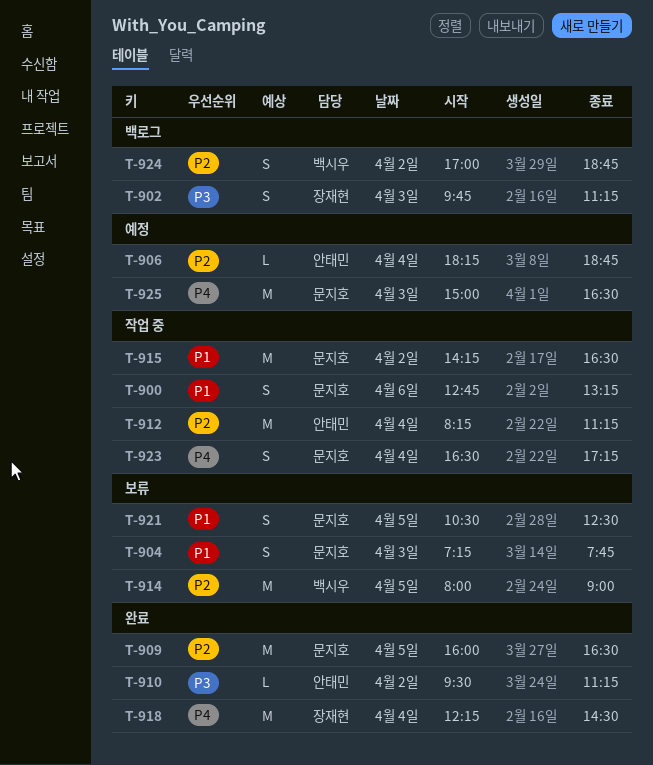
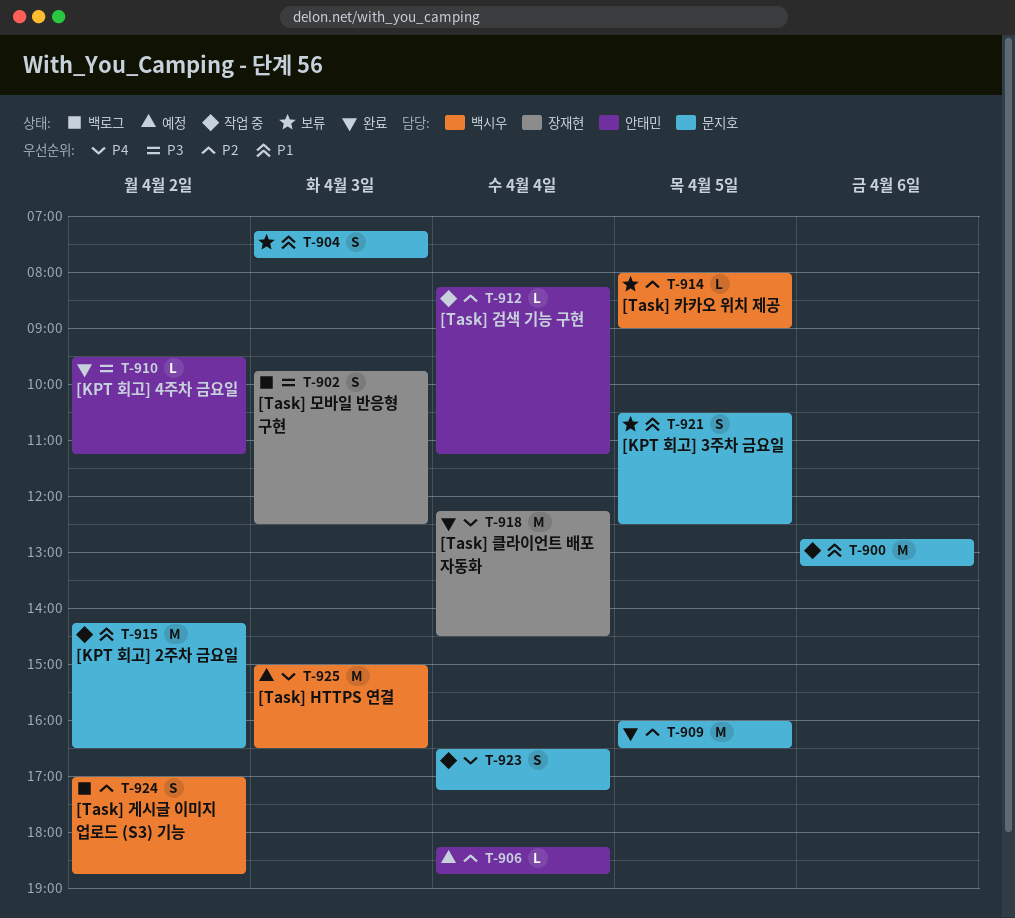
T-900, estimate: S -> M
T-902, ends: 11:15 -> 12:30
T-912, estimate: M -> L
T-914, estimate: M -> L
T-925, owner: 문지호 -> 백시우

